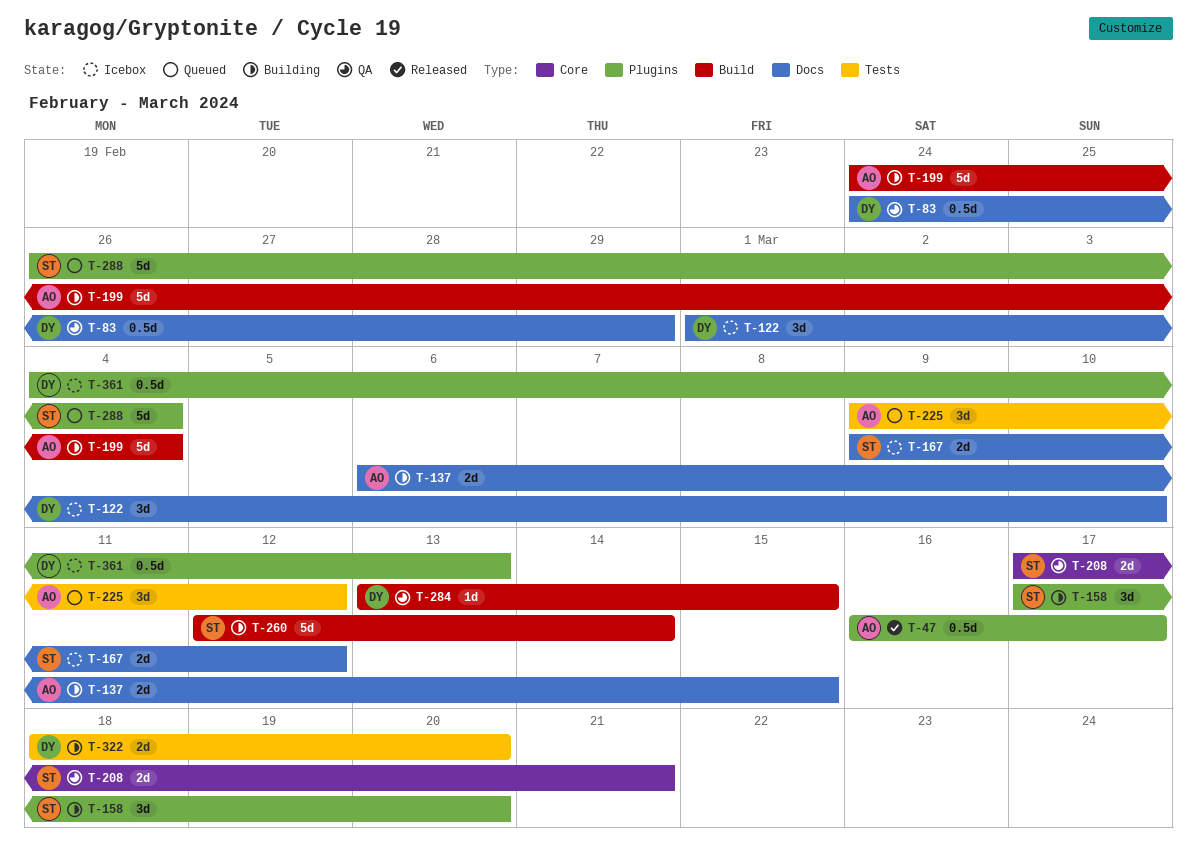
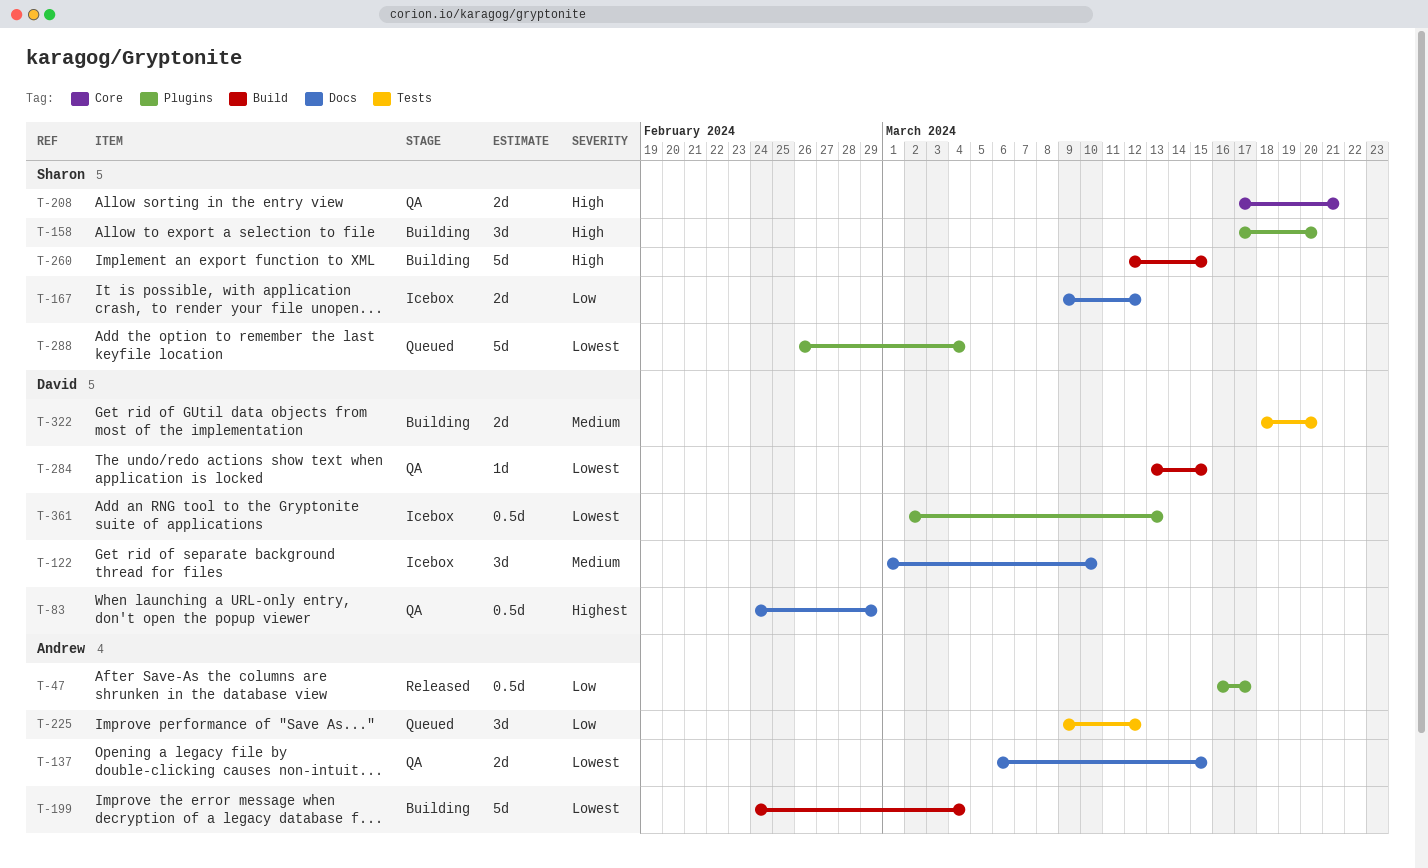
T-137, status: Building -> QA
T-260, due: Mar 14 -> Mar 15
T-361, start: Mar 4 -> Mar 2

